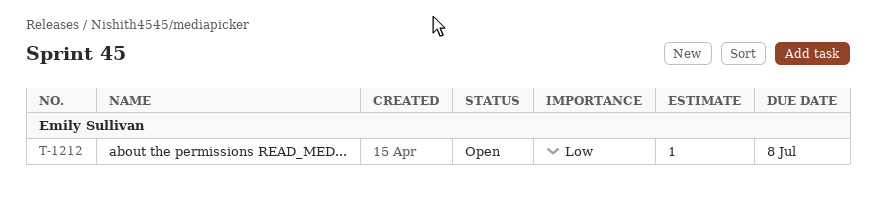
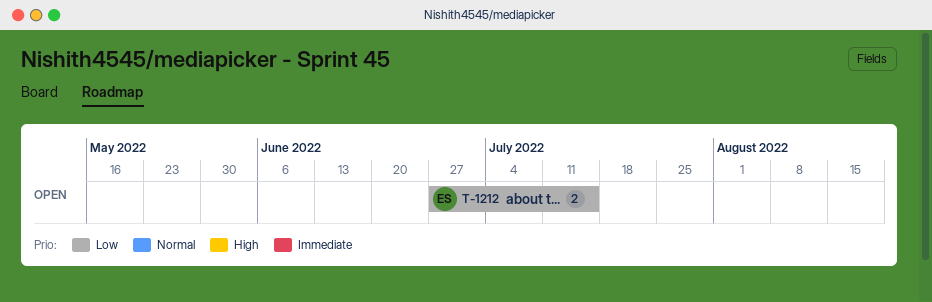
T-1212, estimate: 1 -> 2
T-1212, due: Jul 8 -> Jul 15

